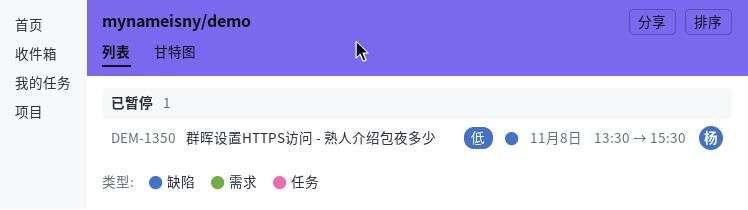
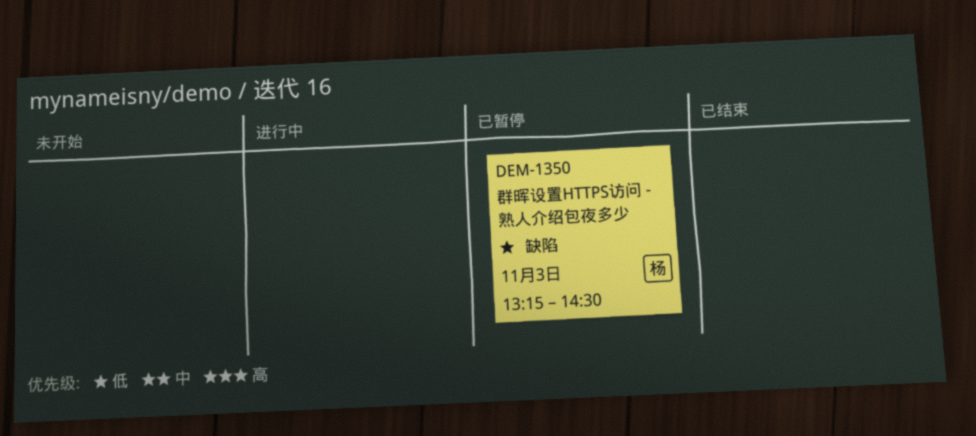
DEM-1350, day: Nov 8 -> Nov 3
DEM-1350, begins: 13:30 -> 13:15
DEM-1350, ends: 15:30 -> 14:30

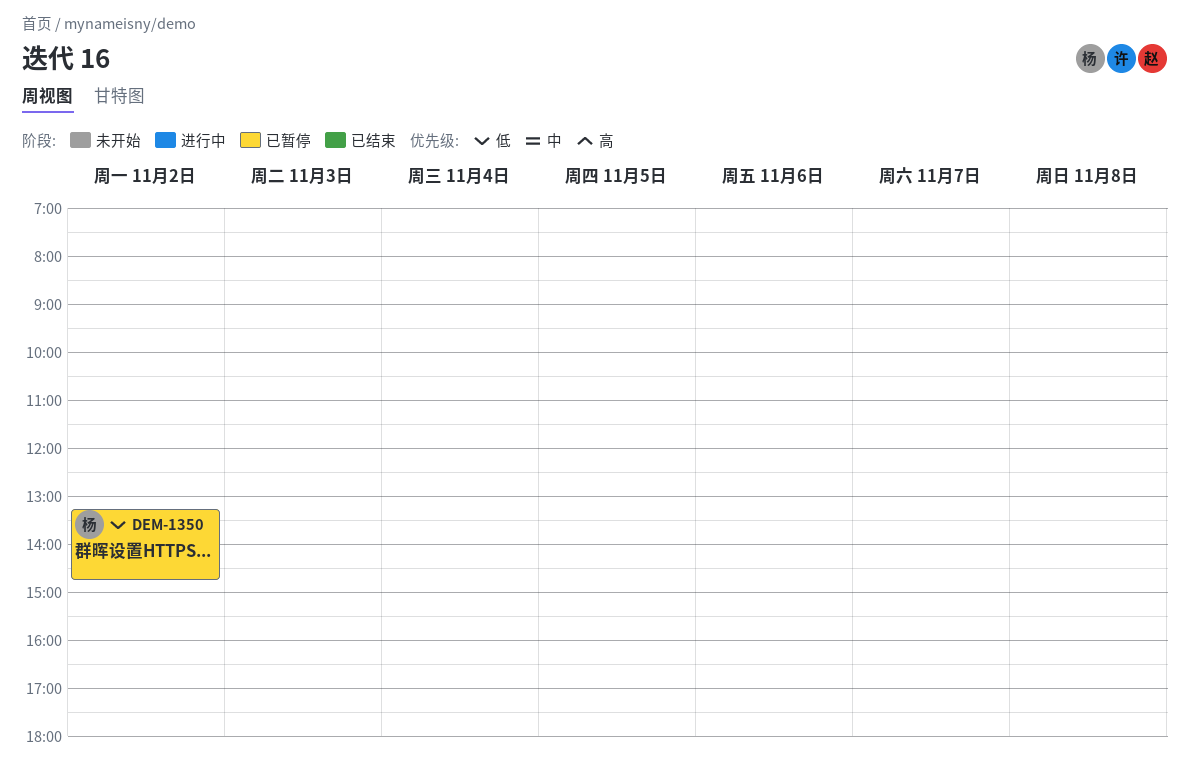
DEM-1350, day: Nov 3 -> Nov 2
DEM-1350, ends: 14:30 -> 14:45

